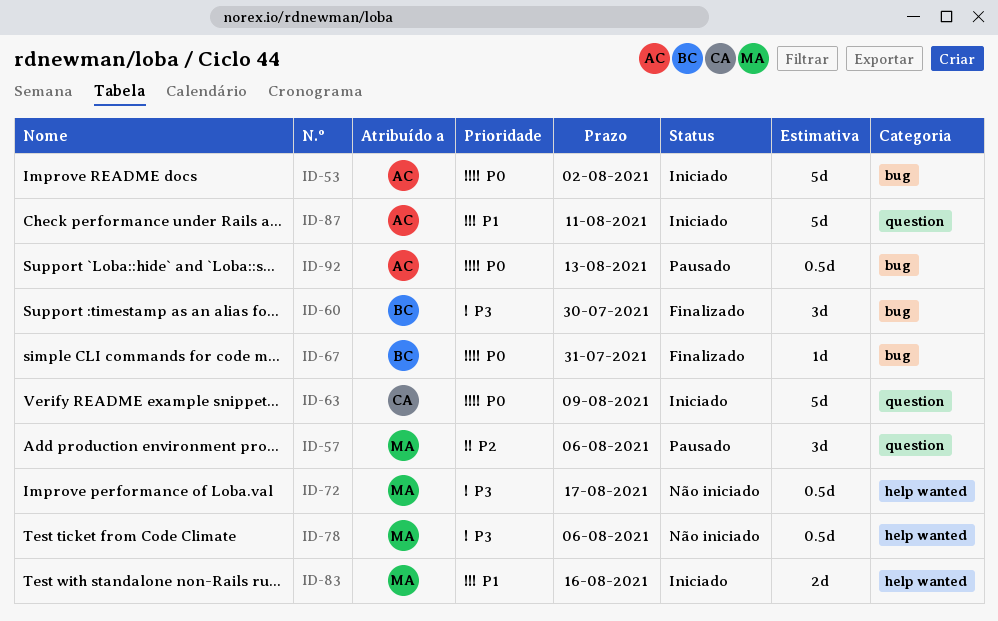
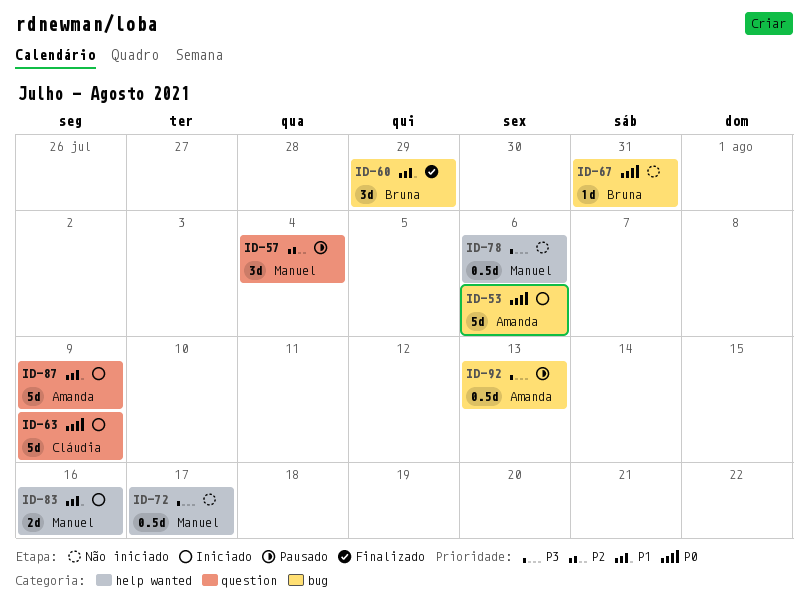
ID-53, due: Aug 2 -> Aug 6
ID-57, due: Aug 6 -> Aug 4
ID-60, priority: P3 -> P1
ID-60, due: Jul 30 -> Jul 29
ID-67, status: Finalizado -> Não iniciado
ID-87, due: Aug 11 -> Aug 9
ID-92, priority: P0 -> P3

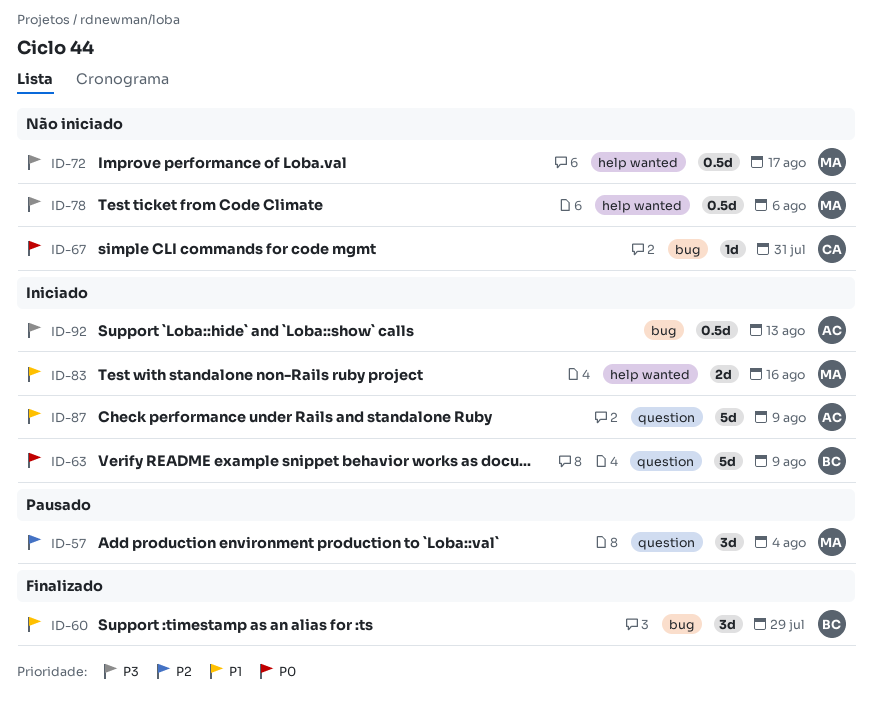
ID-53: present -> none
ID-63, owner: Cláudia -> Bruna
ID-67, owner: Bruna -> Cláudia
ID-92, status: Pausado -> Iniciado

